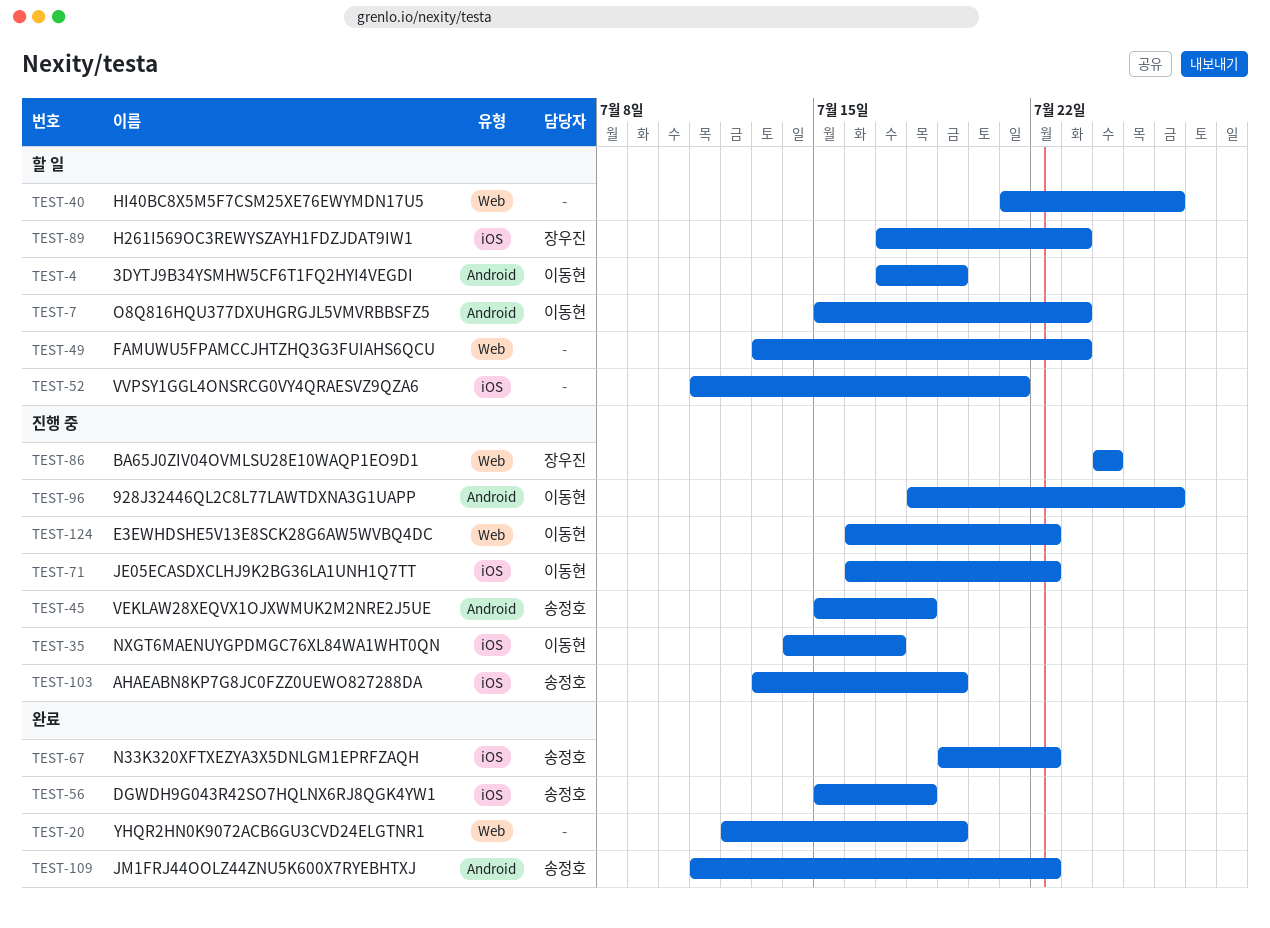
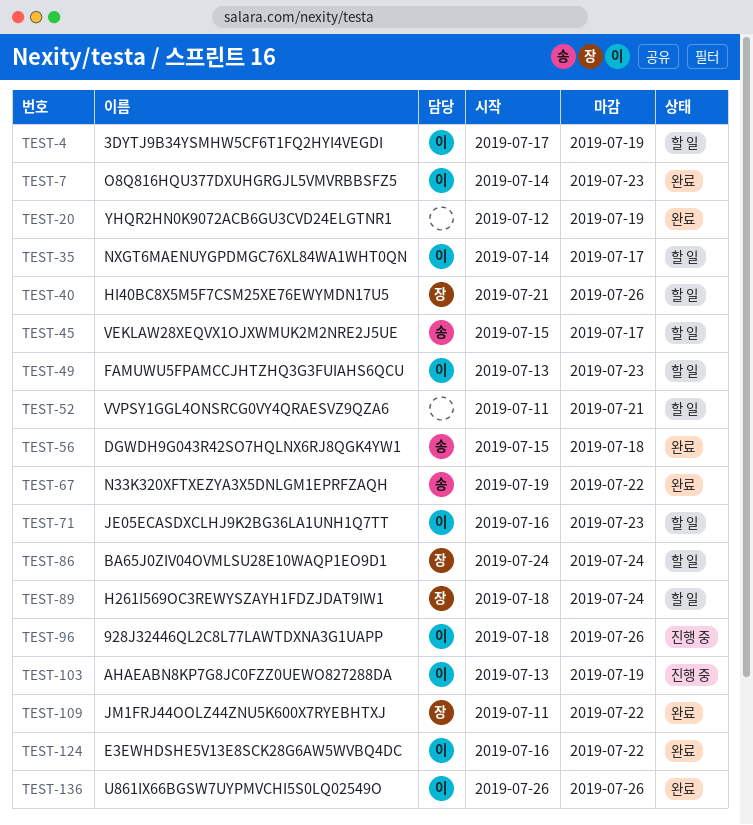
TEST-7, status: 할 일 -> 완료
TEST-7, start: Jul 15 -> Jul 14
TEST-35, status: 진행 중 -> 할 일
TEST-40, owner: none -> 장우진
TEST-45, status: 진행 중 -> 할 일
TEST-45, due: Jul 18 -> Jul 17
TEST-49, owner: none -> 이동현
TEST-71, status: 진행 중 -> 할 일
TEST-71, due: Jul 22 -> Jul 23
TEST-86, status: 진행 중 -> 할 일
TEST-89, start: Jul 17 -> Jul 18
TEST-89, due: Jul 23 -> Jul 24
TEST-103, owner: 송정호 -> 이동현
TEST-109, owner: 송정호 -> 장우진
TEST-124, status: 진행 중 -> 완료
TEST-136: none -> present

